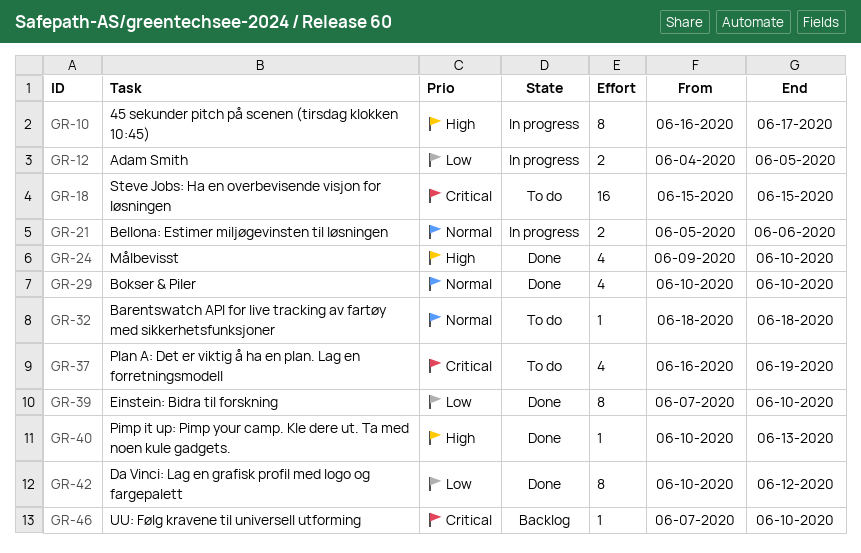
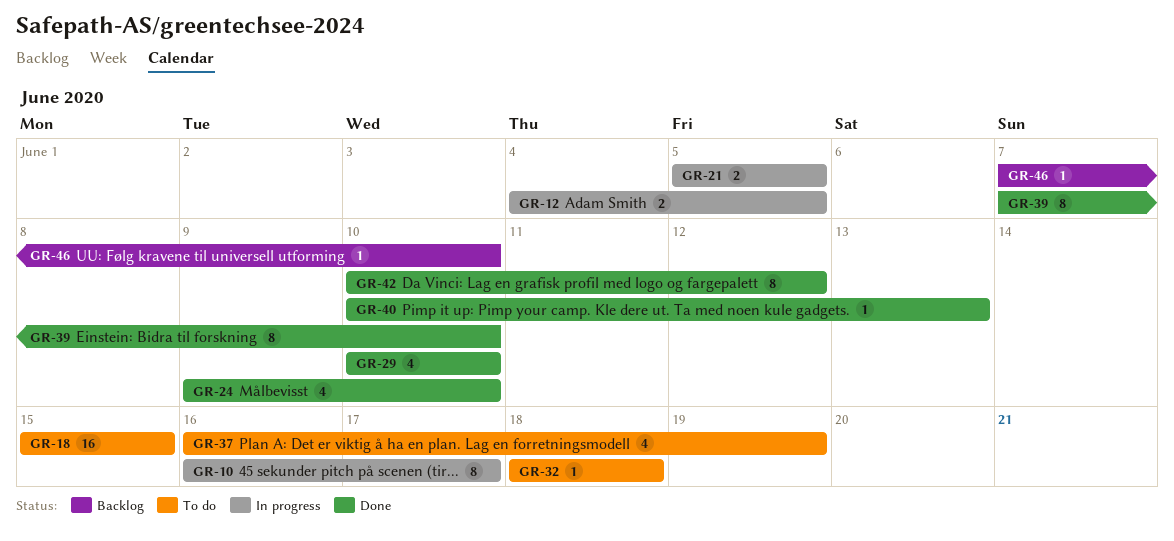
GR-21, due: Jun 6 -> Jun 5

